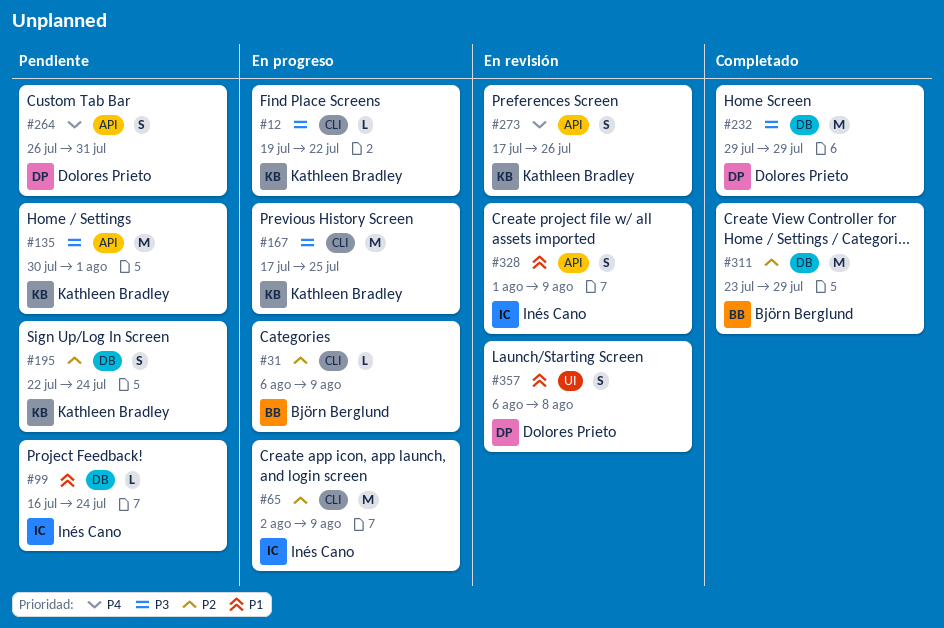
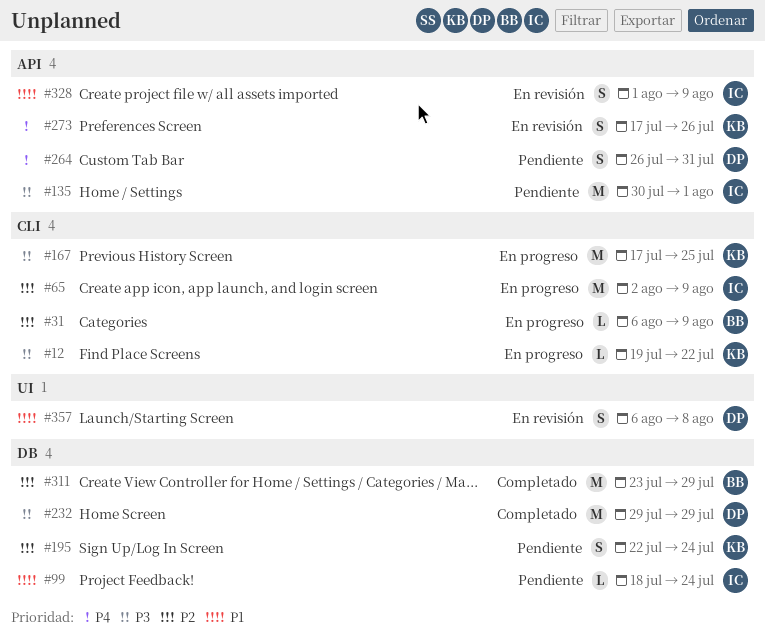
#99, start: Jul 16 -> Jul 18
#135, owner: Kathleen Bradley -> Inés Cano

